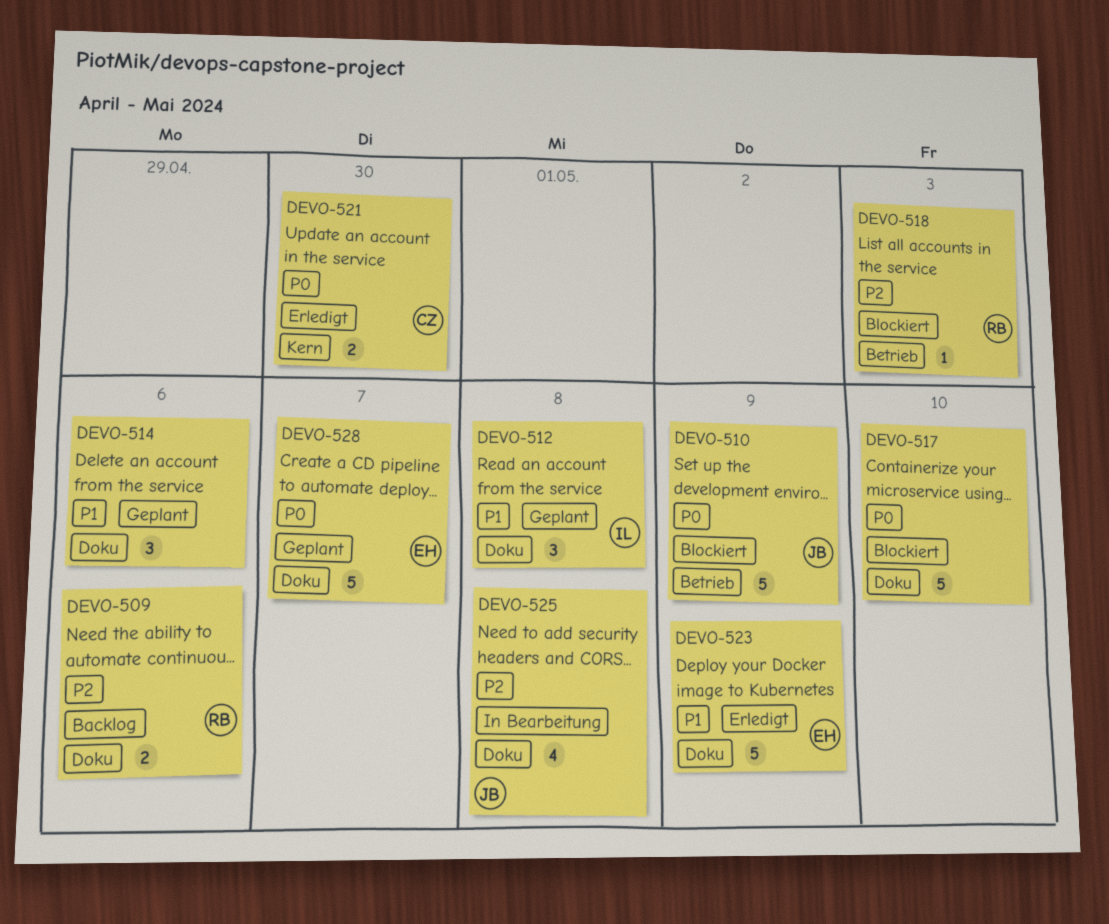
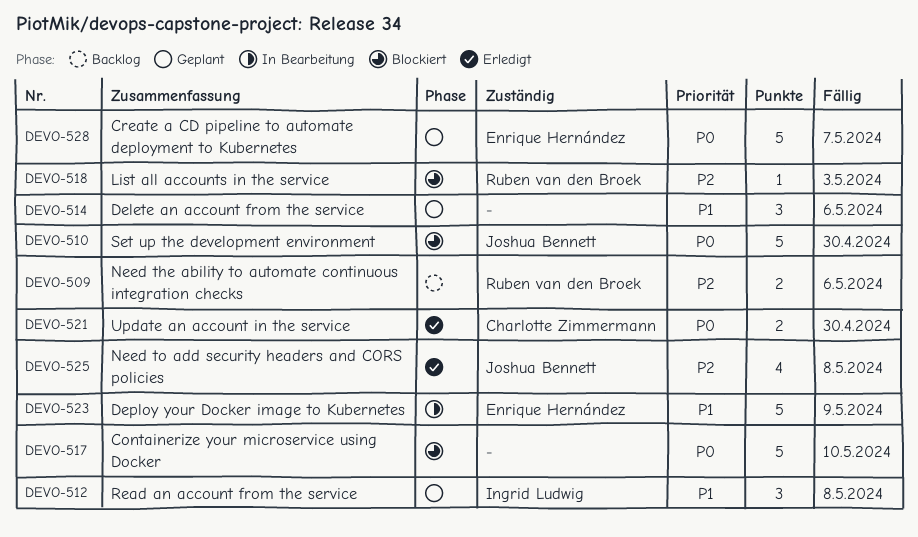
DEVO-510, due: May 9 -> Apr 30
DEVO-523, status: Erledigt -> In Bearbeitung
DEVO-525, status: In Bearbeitung -> Erledigt

